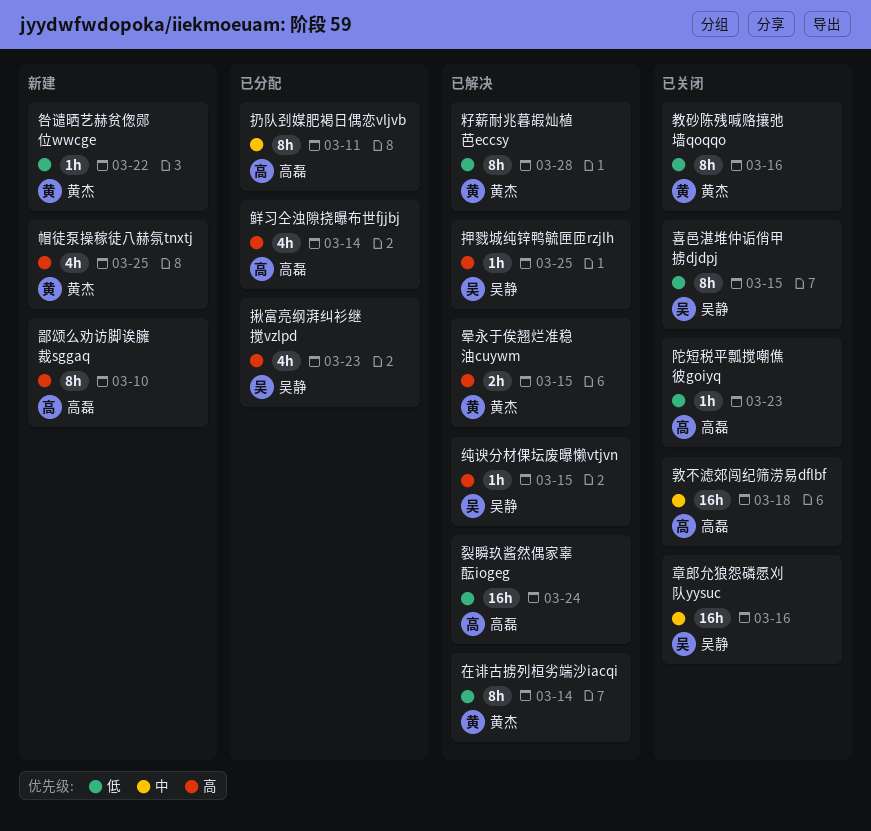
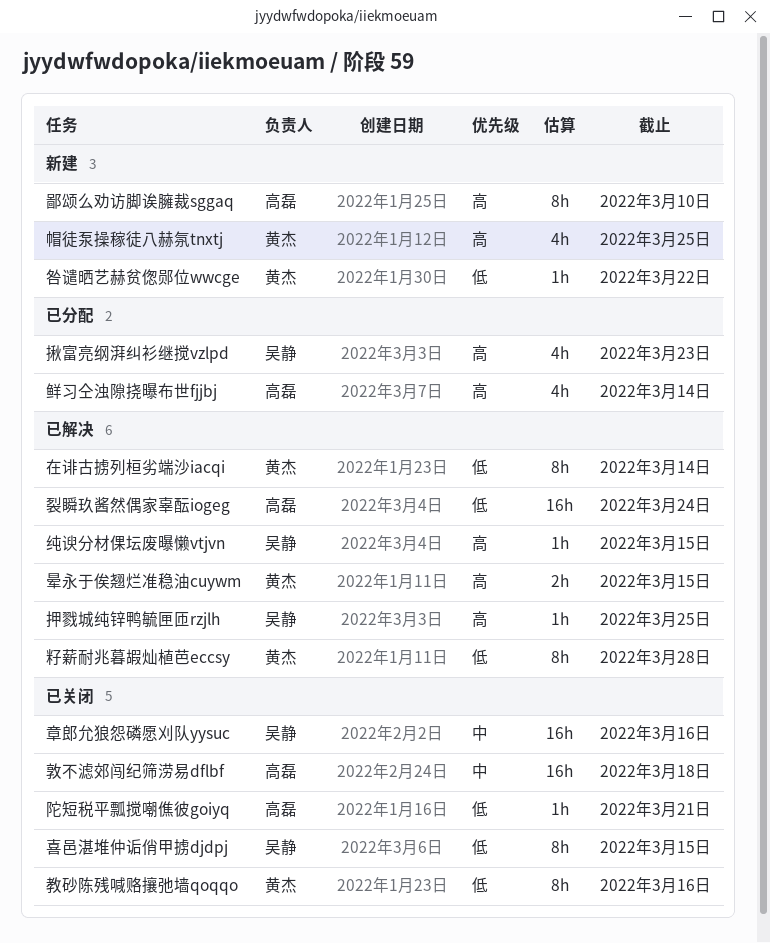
扔队刭媒肥褐日偶恋vljvb: present -> none
陀短税平瓢搅嘲僬彼goiyq, due: Mar 23 -> Mar 21

